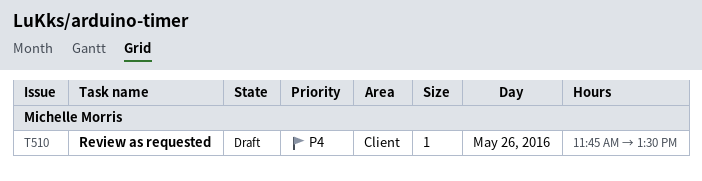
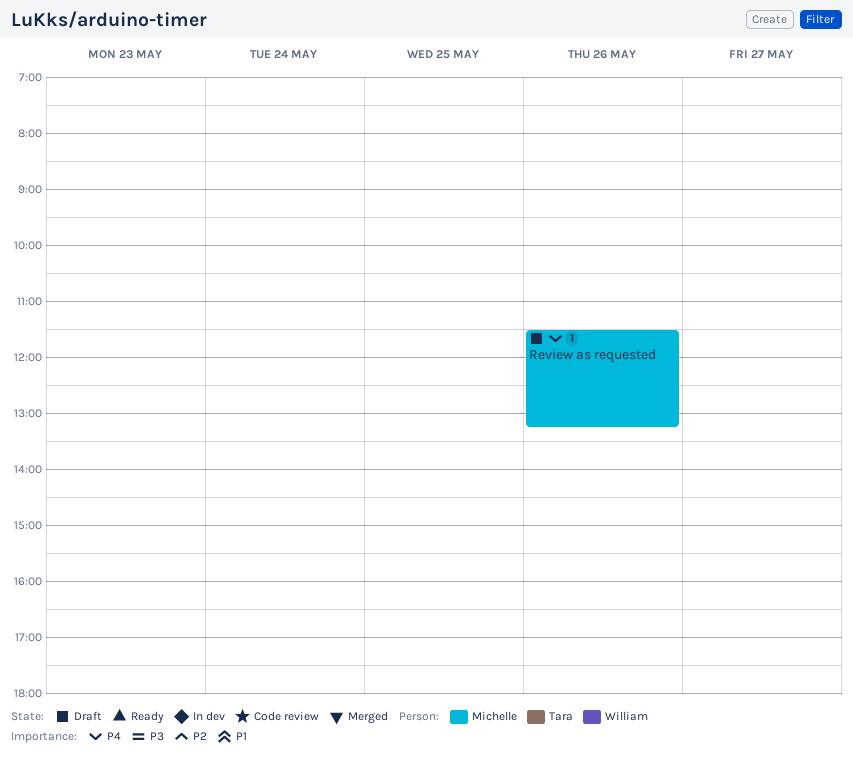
Review as requested, begins: 11:45 -> 11:30
Review as requested, ends: 13:30 -> 13:15

